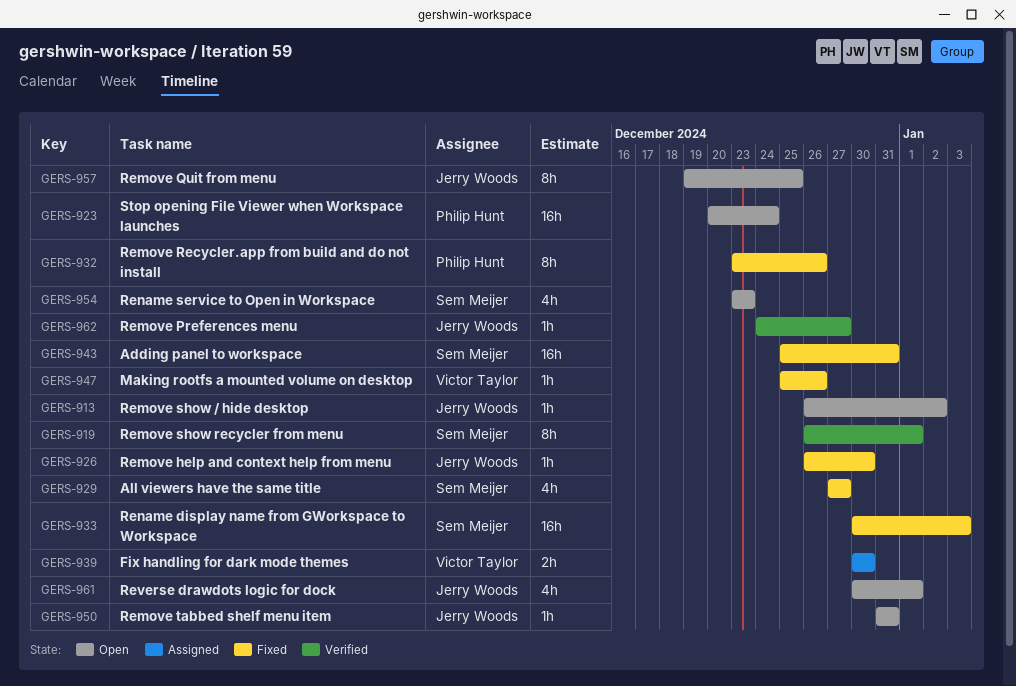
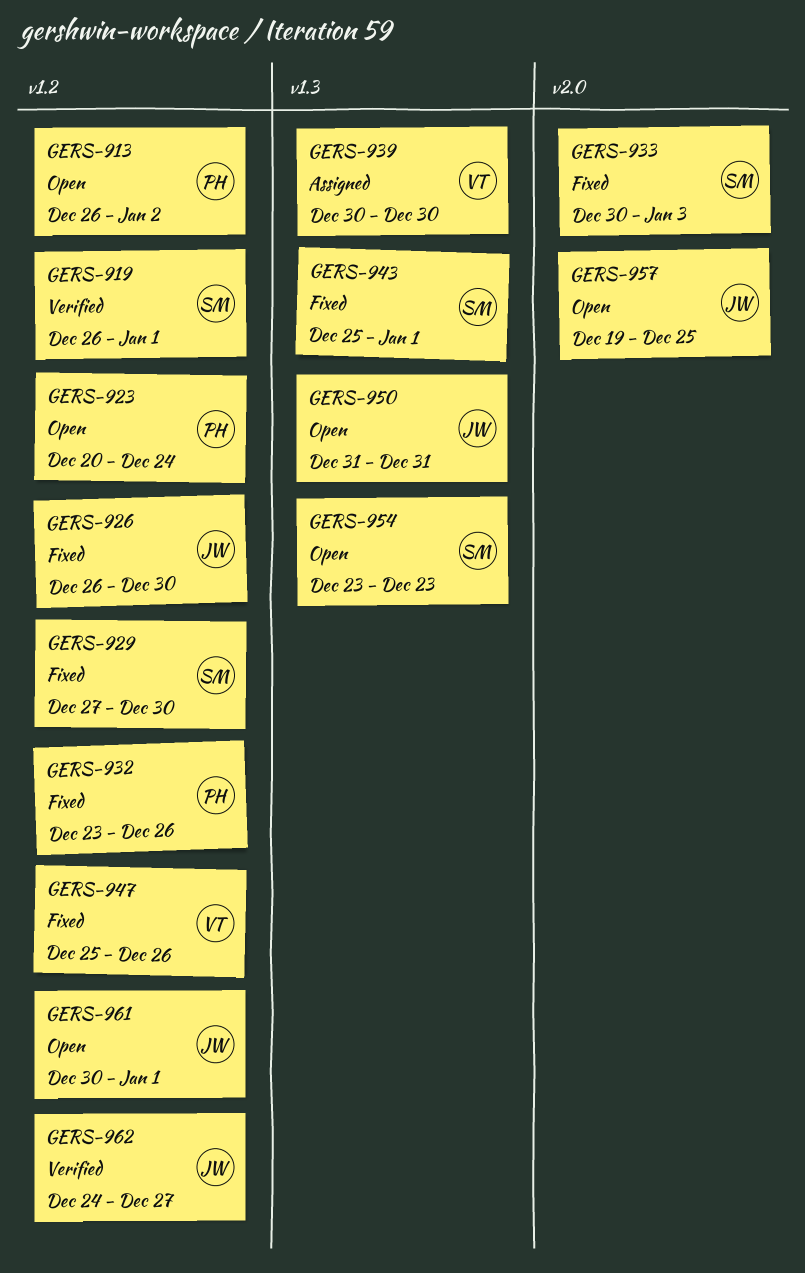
GERS-913, owner: Jerry Woods -> Philip Hunt
GERS-929, due: Dec 27 -> Dec 30
GERS-943, due: Dec 31 -> Jan 1

